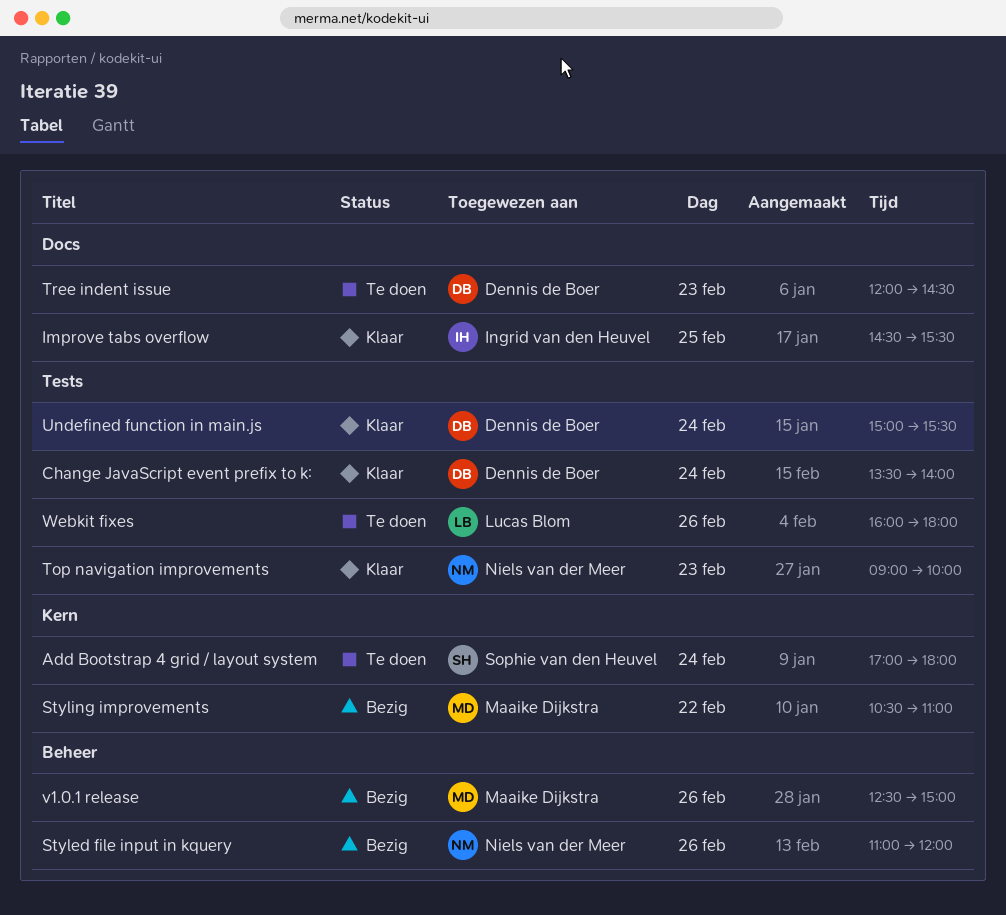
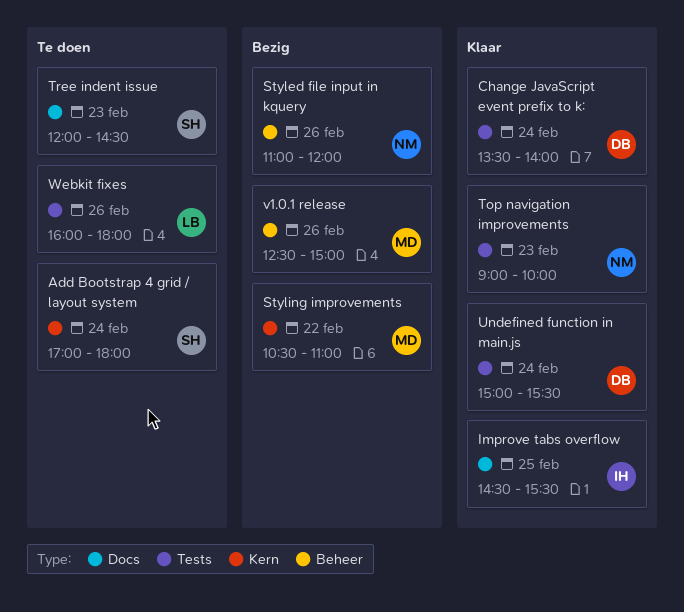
Tree indent issue, owner: Dennis de Boer -> Sophie van den Heuvel

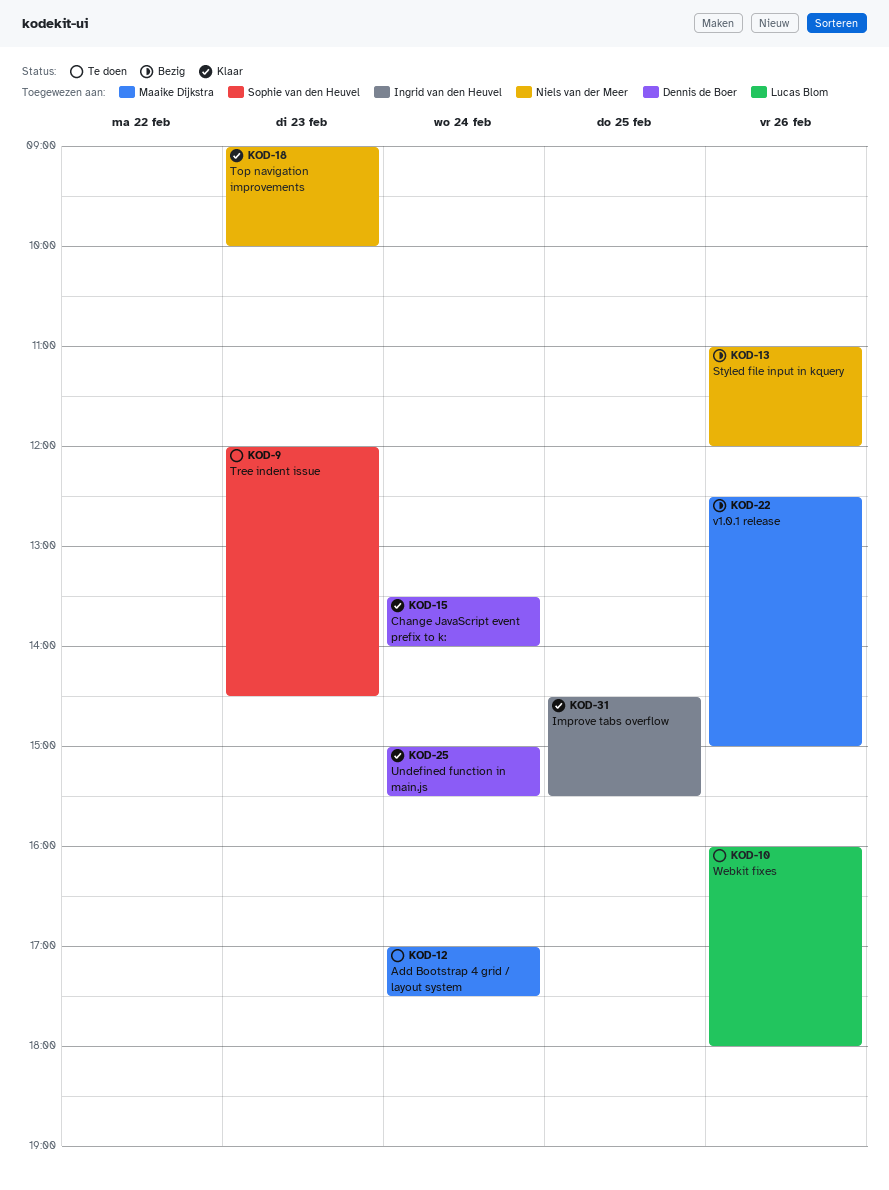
Add Bootstrap 4 grid / layout system, owner: Sophie van den Heuvel -> Maaike Dijkstra
Add Bootstrap 4 grid / layout system, ends: 18:00 -> 17:30
Styling improvements: present -> none

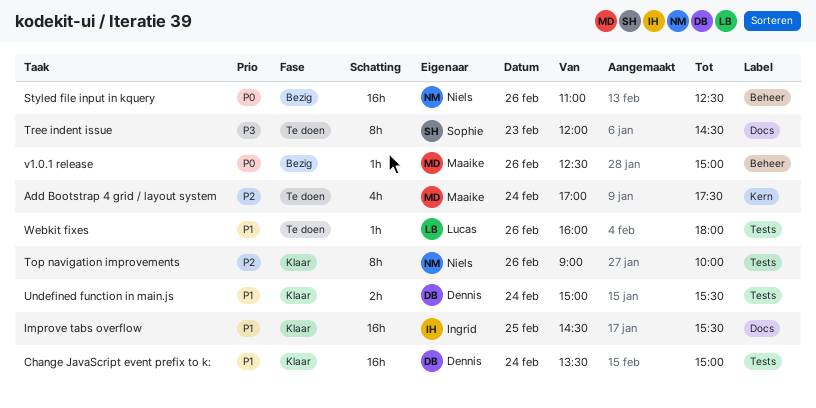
Change JavaScript event prefix to k:, ends: 14:00 -> 15:00
Styled file input in kquery, ends: 12:00 -> 12:30
Top navigation improvements, day: Feb 23 -> Feb 26

